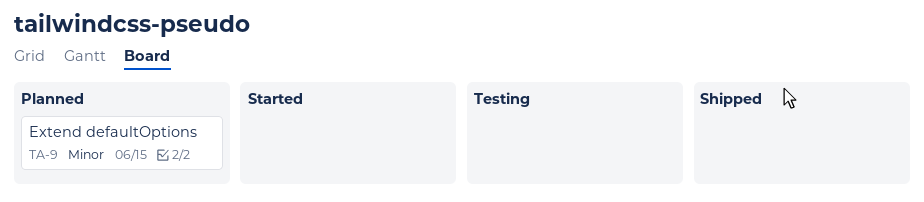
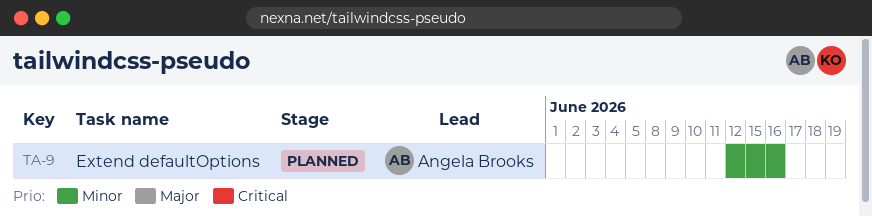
TA-9, due: Jun 15 -> Jun 16

